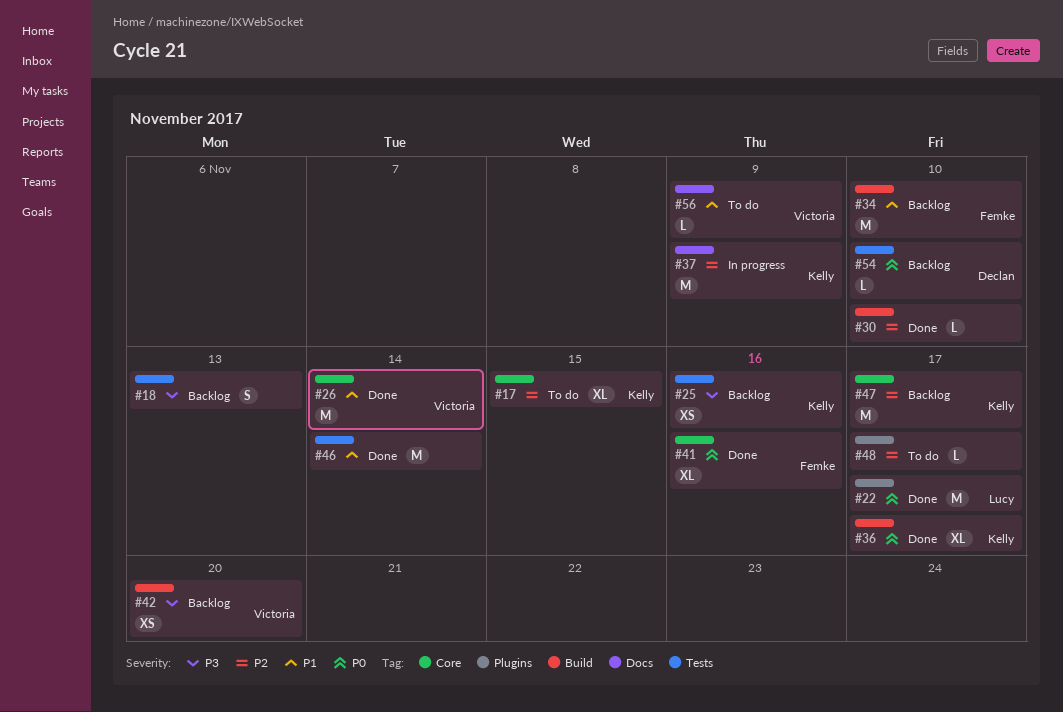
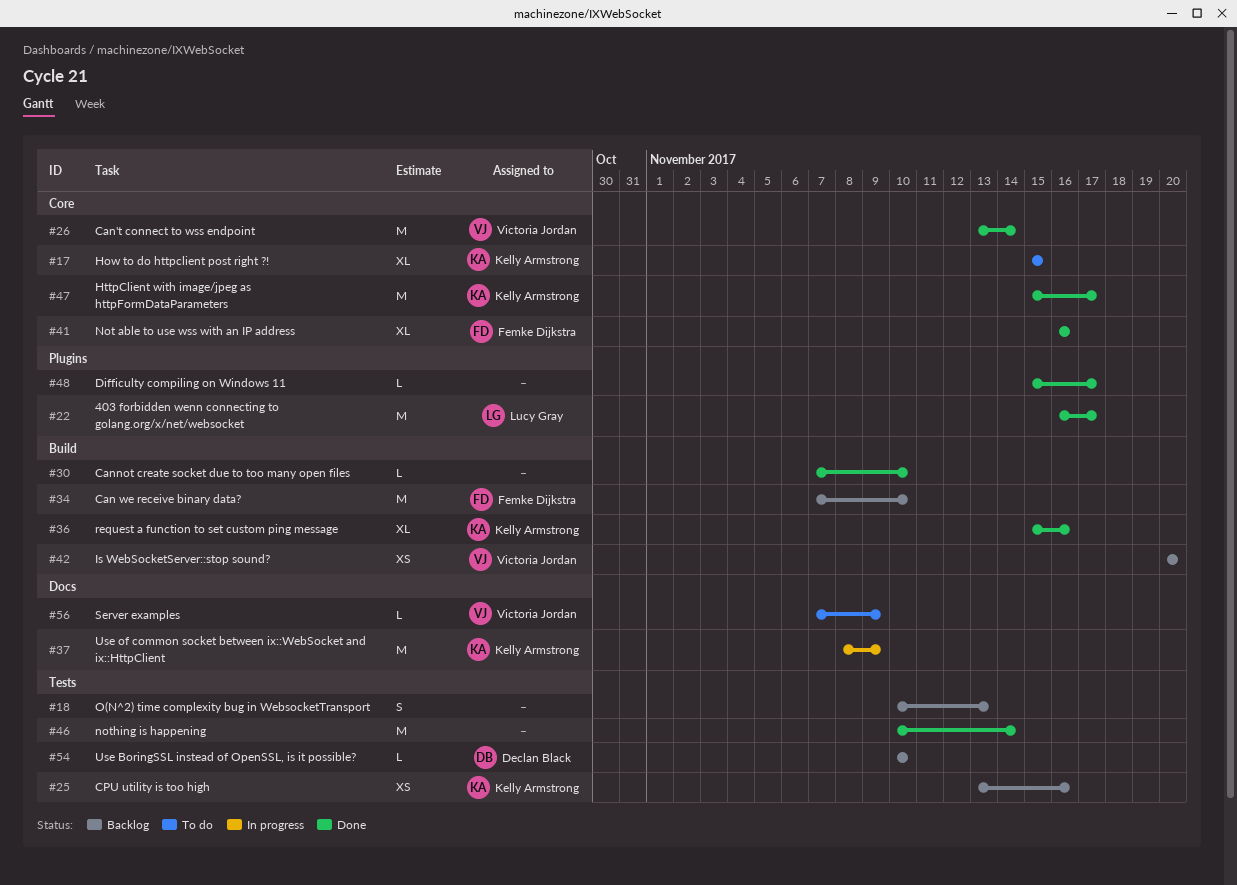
#36, due: Nov 17 -> Nov 16
#47, status: Backlog -> Done
#48, status: To do -> Done

